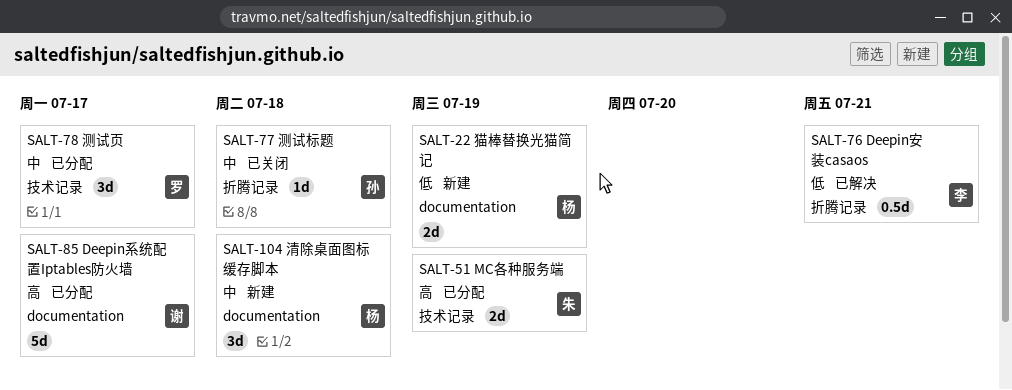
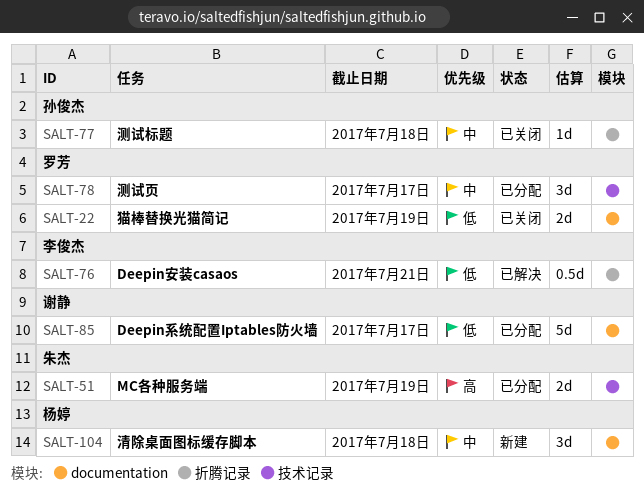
SALT-22, status: 新建 -> 已关闭
SALT-22, owner: 杨婷 -> 罗芳
SALT-85, priority: 高 -> 低

